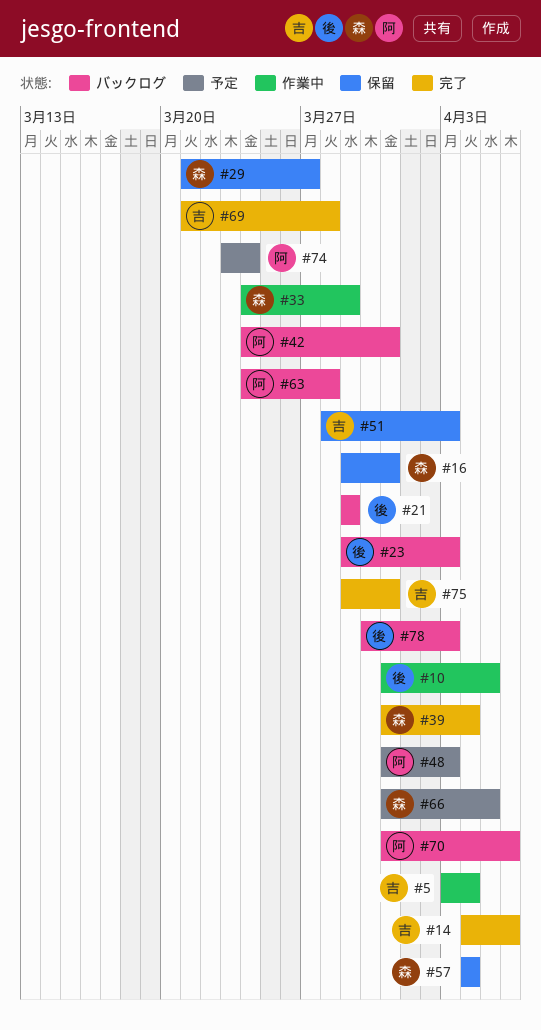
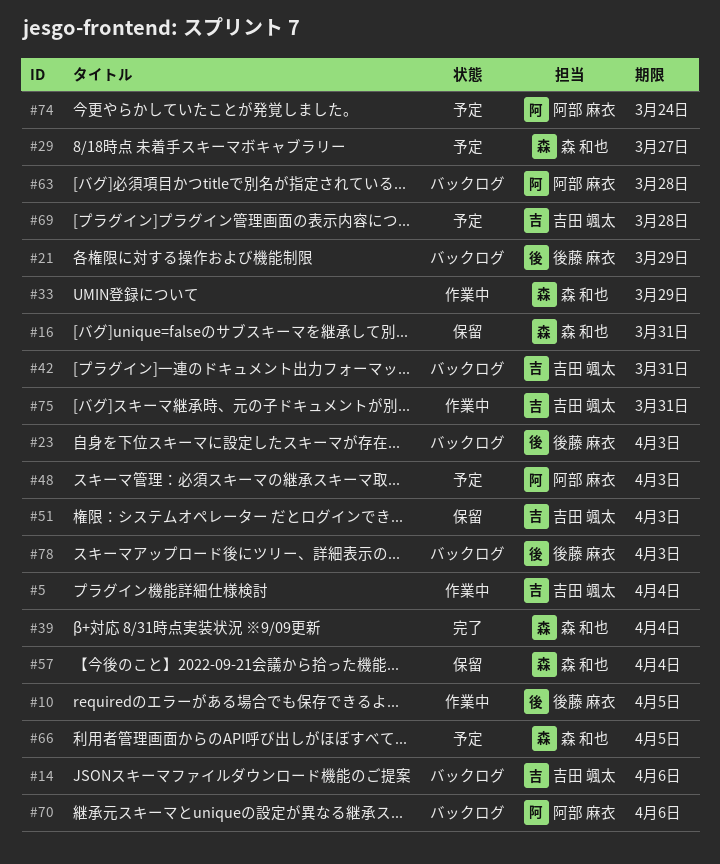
#14, status: 完了 -> バックログ
#29, status: 保留 -> 予定
#42, owner: 阿部 麻衣 -> 吉田 颯太
#69, status: 完了 -> 予定
#75, status: 完了 -> 作業中

